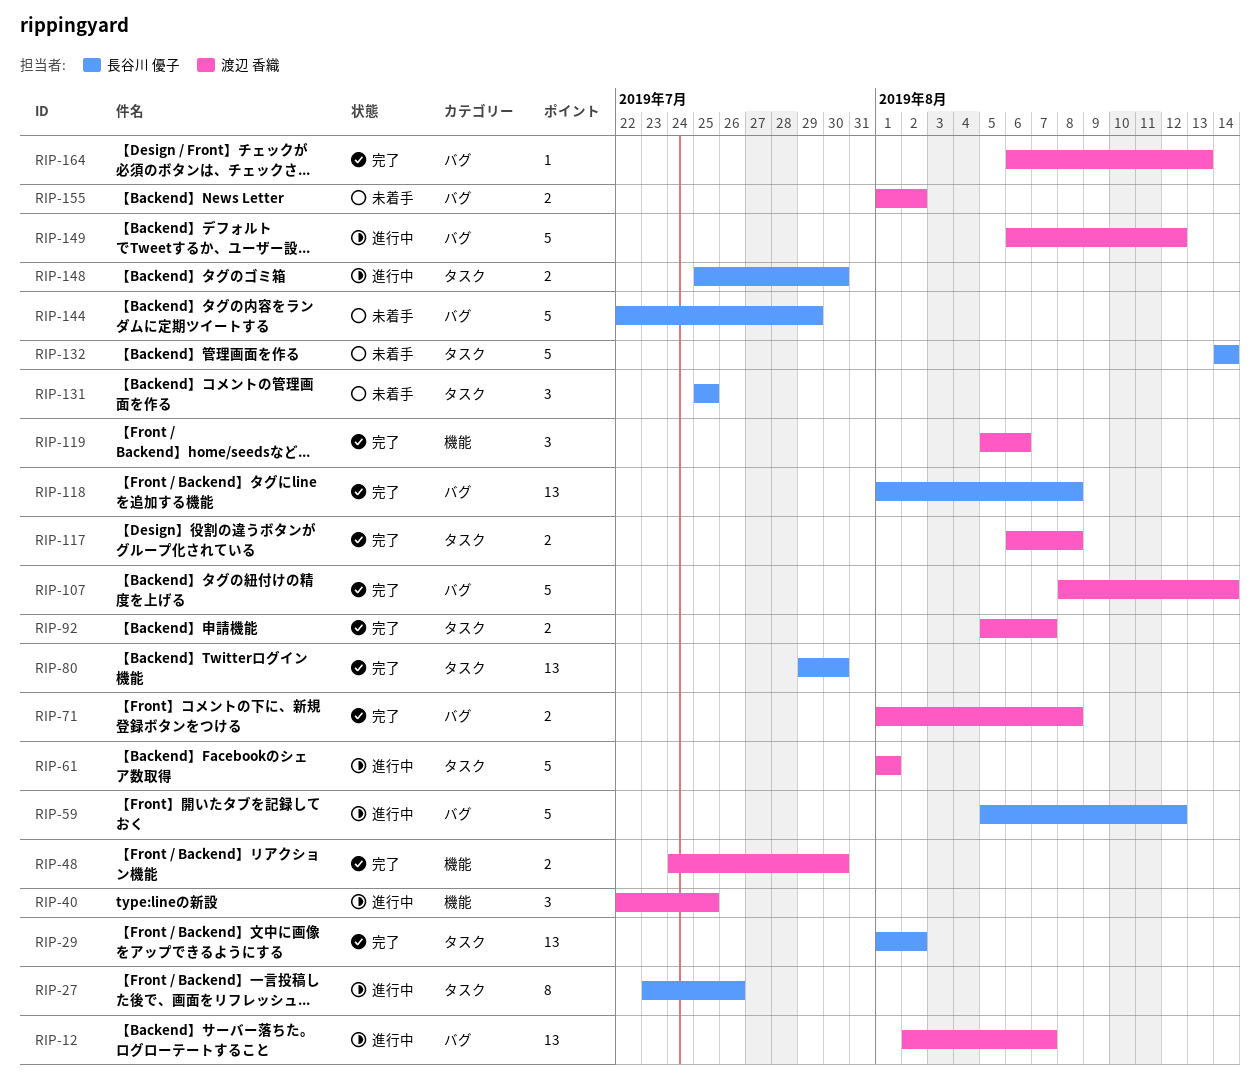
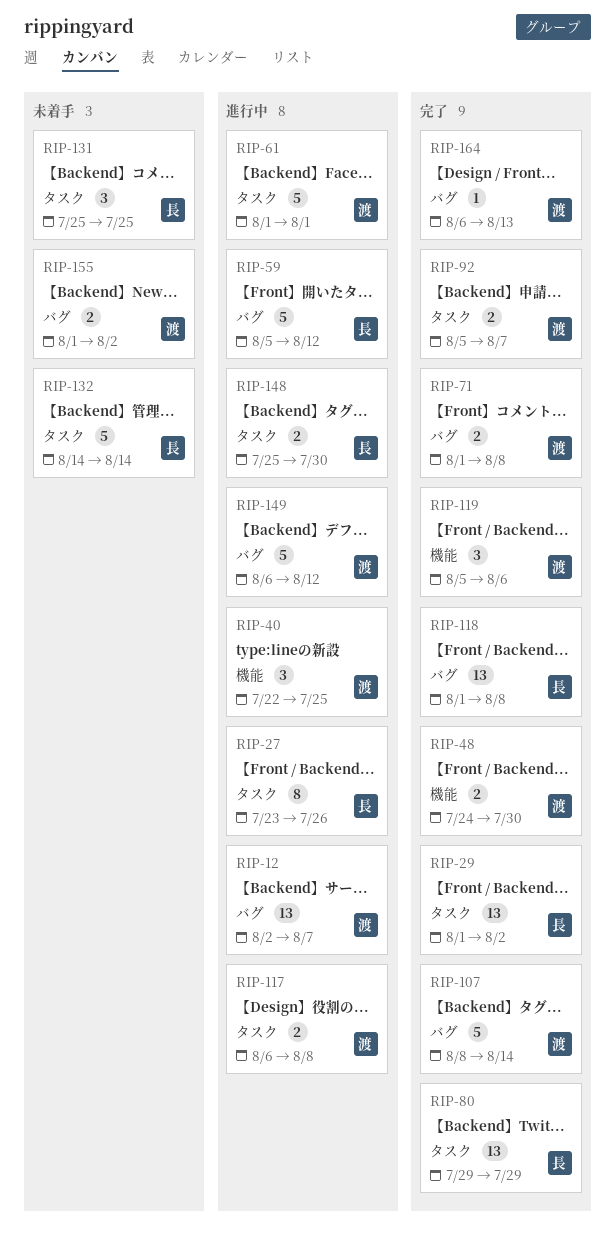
RIP-80, due: Jul 30 -> Jul 29
RIP-117, status: 完了 -> 進行中
RIP-144: present -> none

